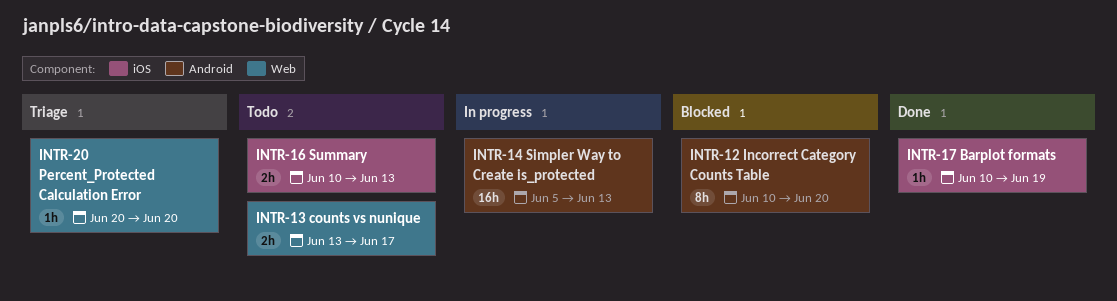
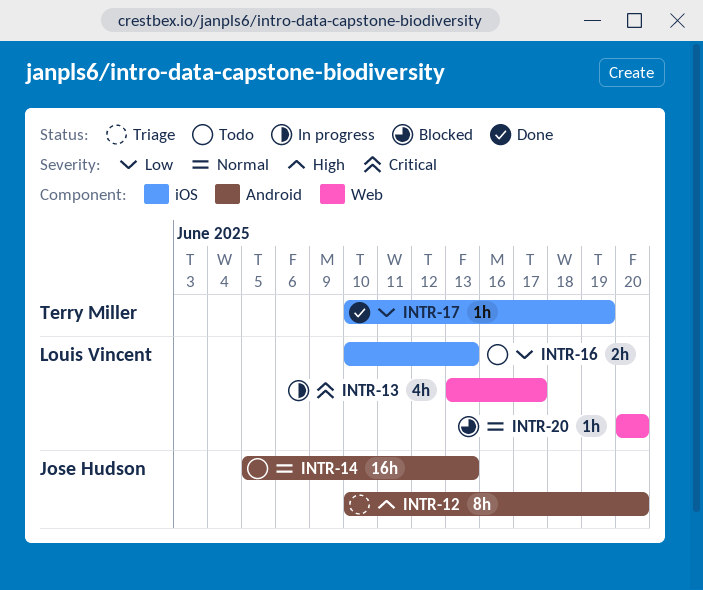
INTR-12, status: Blocked -> Triage
INTR-13, status: Todo -> In progress
INTR-13, estimate: 2h -> 4h
INTR-14, status: In progress -> Todo
INTR-20, status: Triage -> Blocked

